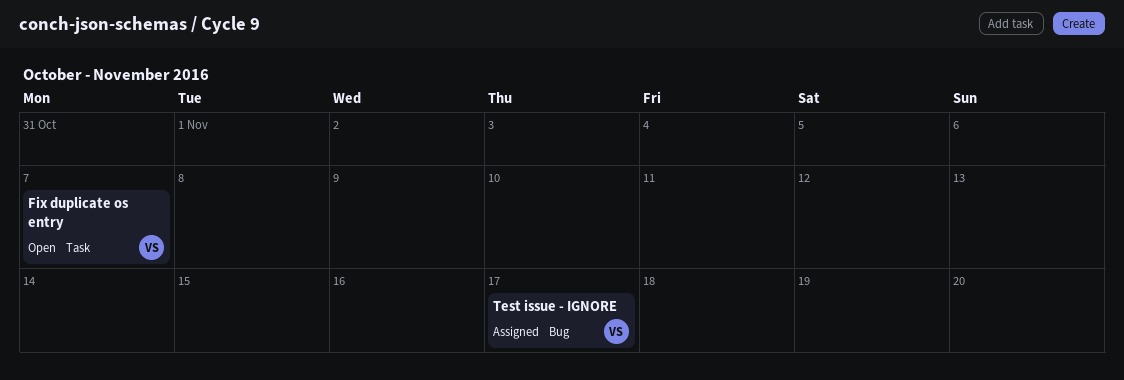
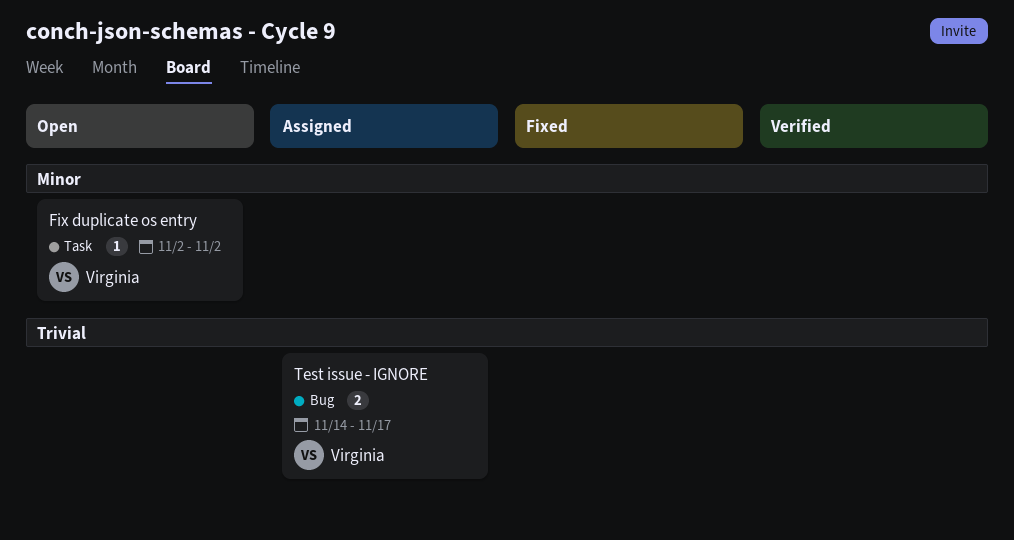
Fix duplicate os entry, due: Nov 7 -> Nov 2

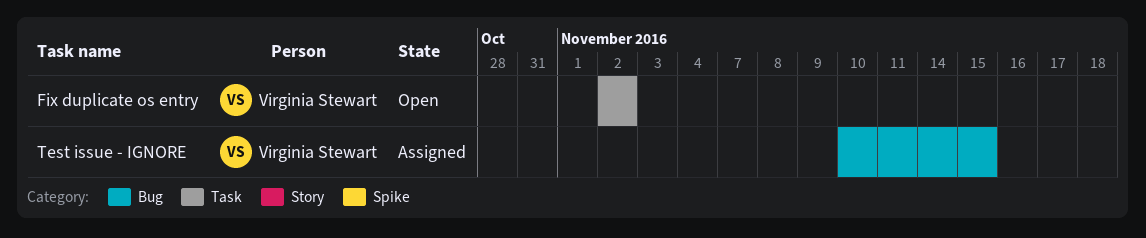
Test issue - IGNORE, start: Nov 14 -> Nov 10
Test issue - IGNORE, due: Nov 17 -> Nov 15

